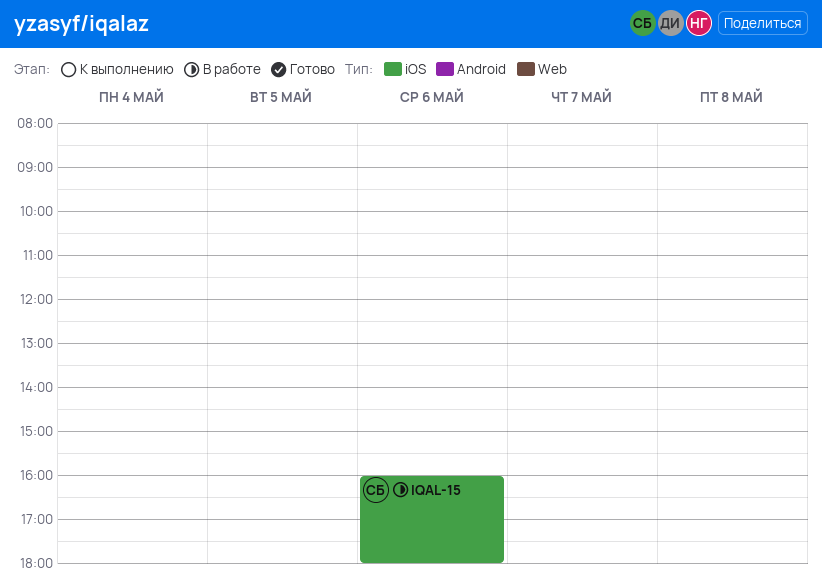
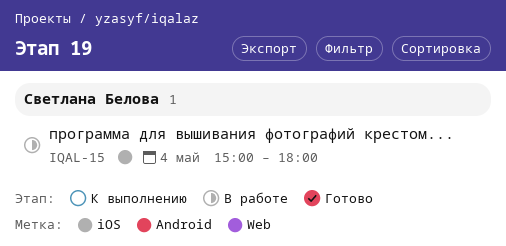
IQAL-15, day: May 6 -> May 4
IQAL-15, begins: 16:00 -> 15:00

